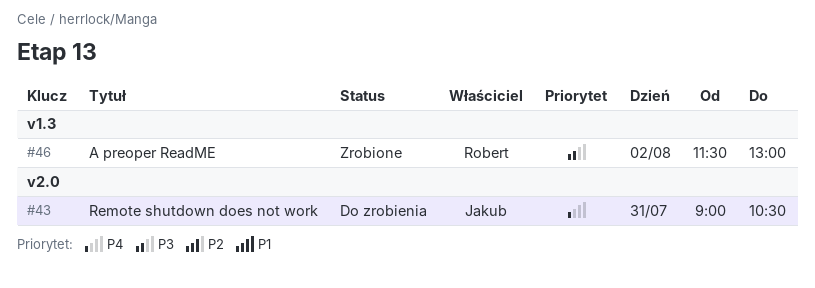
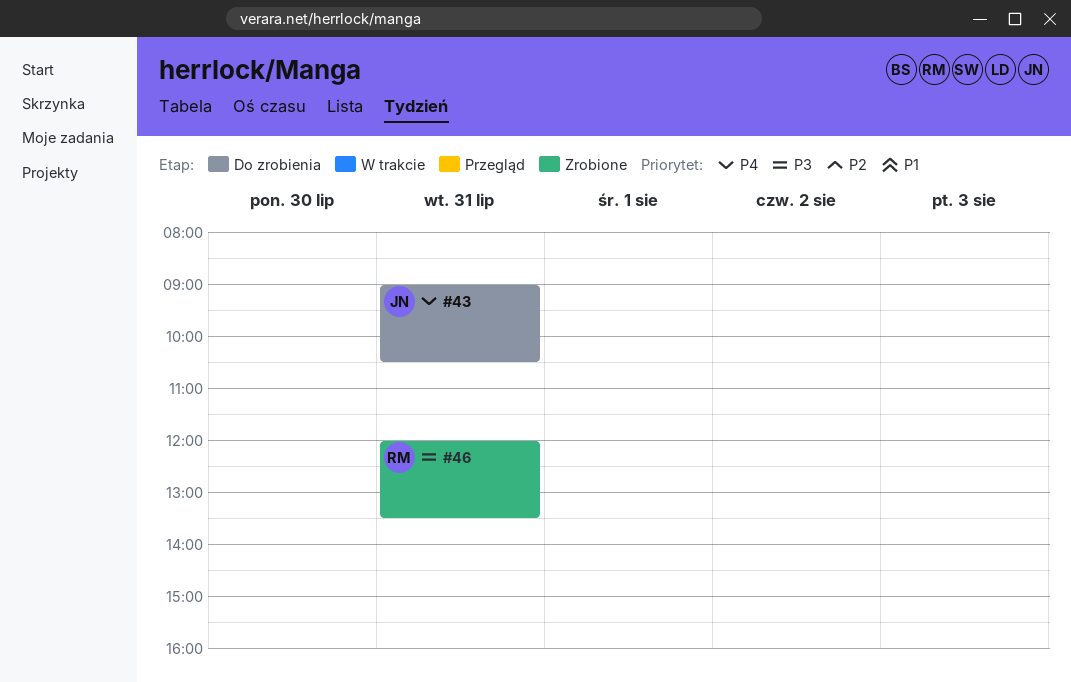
#46, day: Aug 2 -> Jul 31
#46, begins: 11:30 -> 12:00
#46, ends: 13:00 -> 13:30

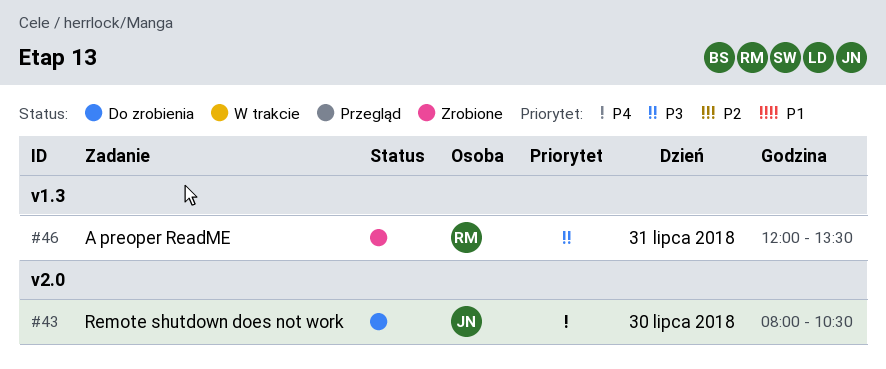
#43, day: Jul 31 -> Jul 30
#43, begins: 09:00 -> 08:00

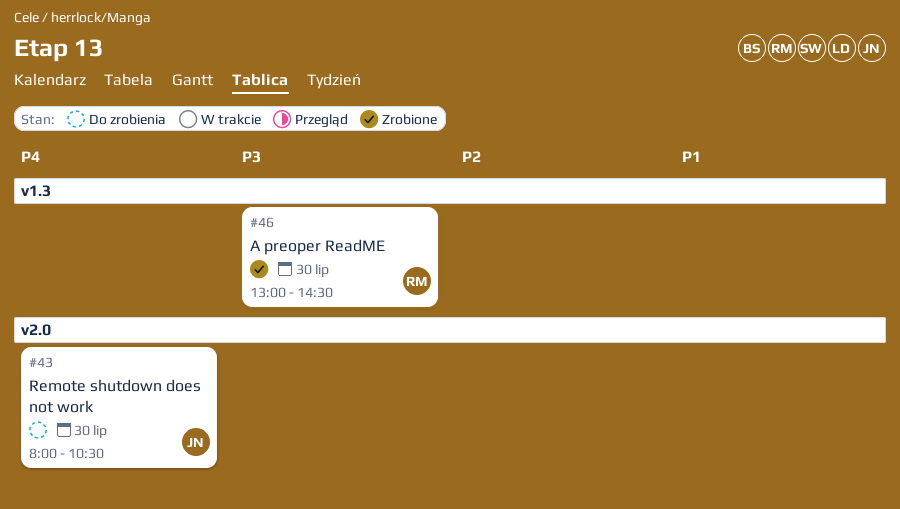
#46, day: Jul 31 -> Jul 30
#46, begins: 12:00 -> 13:00
#46, ends: 13:30 -> 14:30

